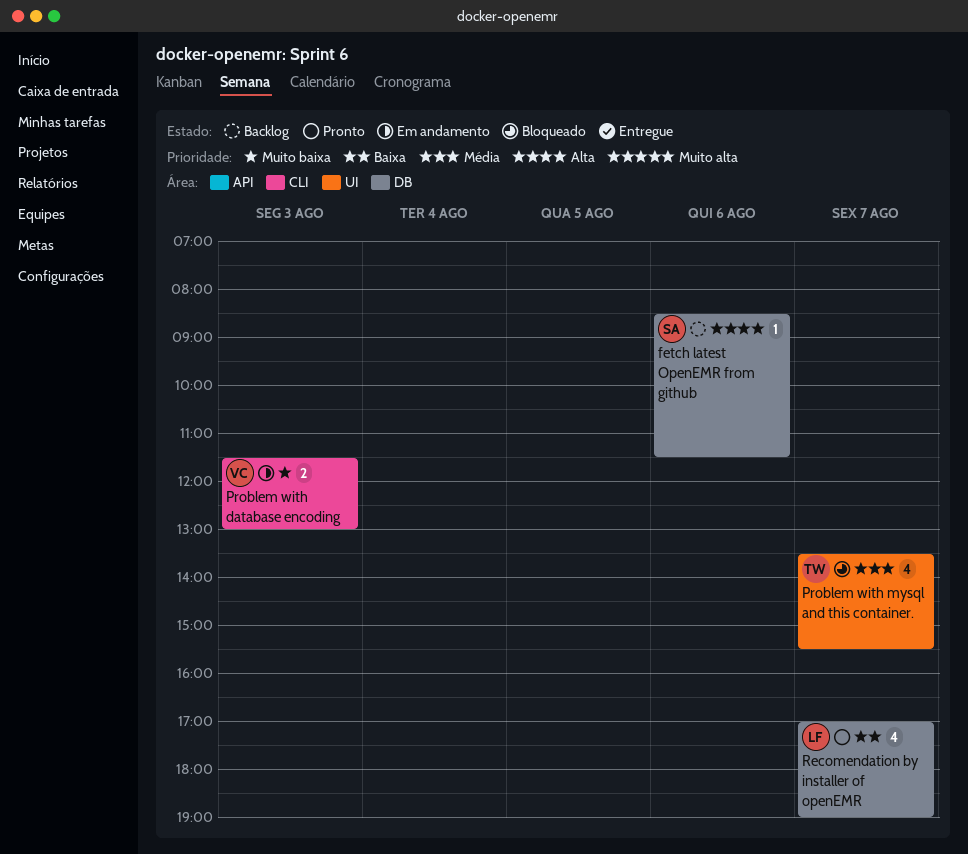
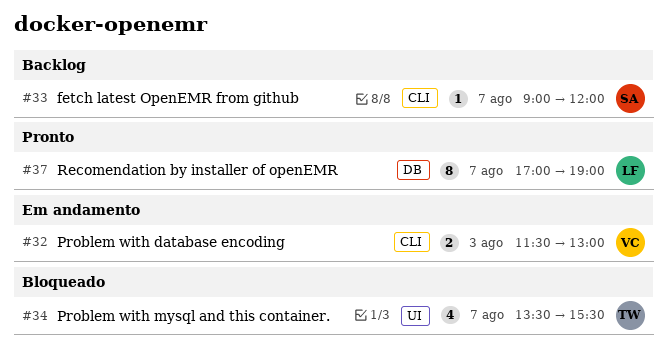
fetch latest OpenEMR from github, label: DB -> CLI
fetch latest OpenEMR from github, day: Aug 6 -> Aug 7
fetch latest OpenEMR from github, begins: 08:30 -> 09:00
fetch latest OpenEMR from github, ends: 11:30 -> 12:00
Recomendation by installer of openEMR, estimate: 4 -> 8

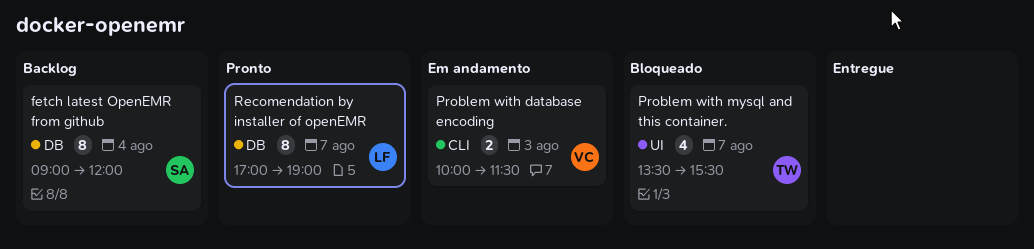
fetch latest OpenEMR from github, label: CLI -> DB
fetch latest OpenEMR from github, estimate: 1 -> 8
fetch latest OpenEMR from github, day: Aug 7 -> Aug 4
Problem with database encoding, begins: 11:30 -> 10:00
Problem with database encoding, ends: 13:00 -> 11:30

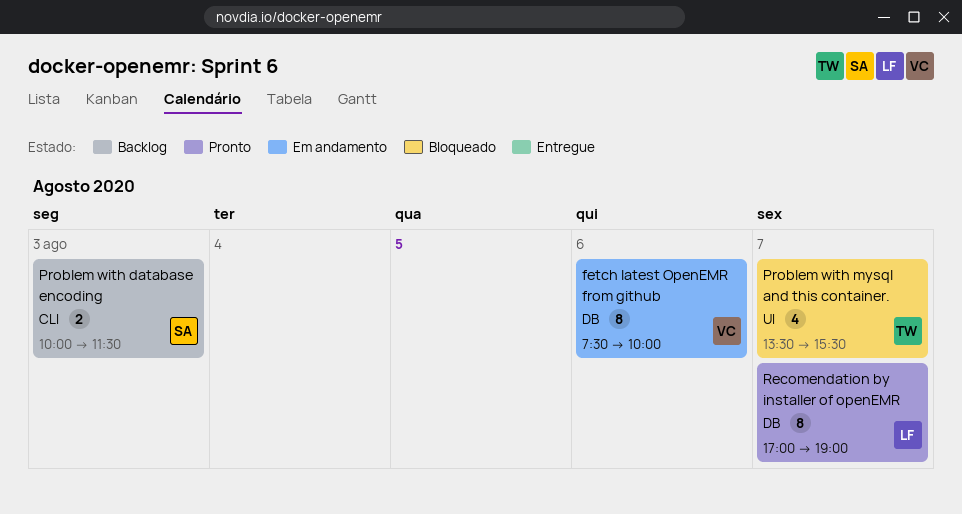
fetch latest OpenEMR from github, status: Backlog -> Em andamento
fetch latest OpenEMR from github, owner: SA -> VC
fetch latest OpenEMR from github, day: Aug 4 -> Aug 6
fetch latest OpenEMR from github, begins: 09:00 -> 07:30
fetch latest OpenEMR from github, ends: 12:00 -> 10:00
Problem with database encoding, status: Em andamento -> Backlog
Problem with database encoding, owner: VC -> SA

